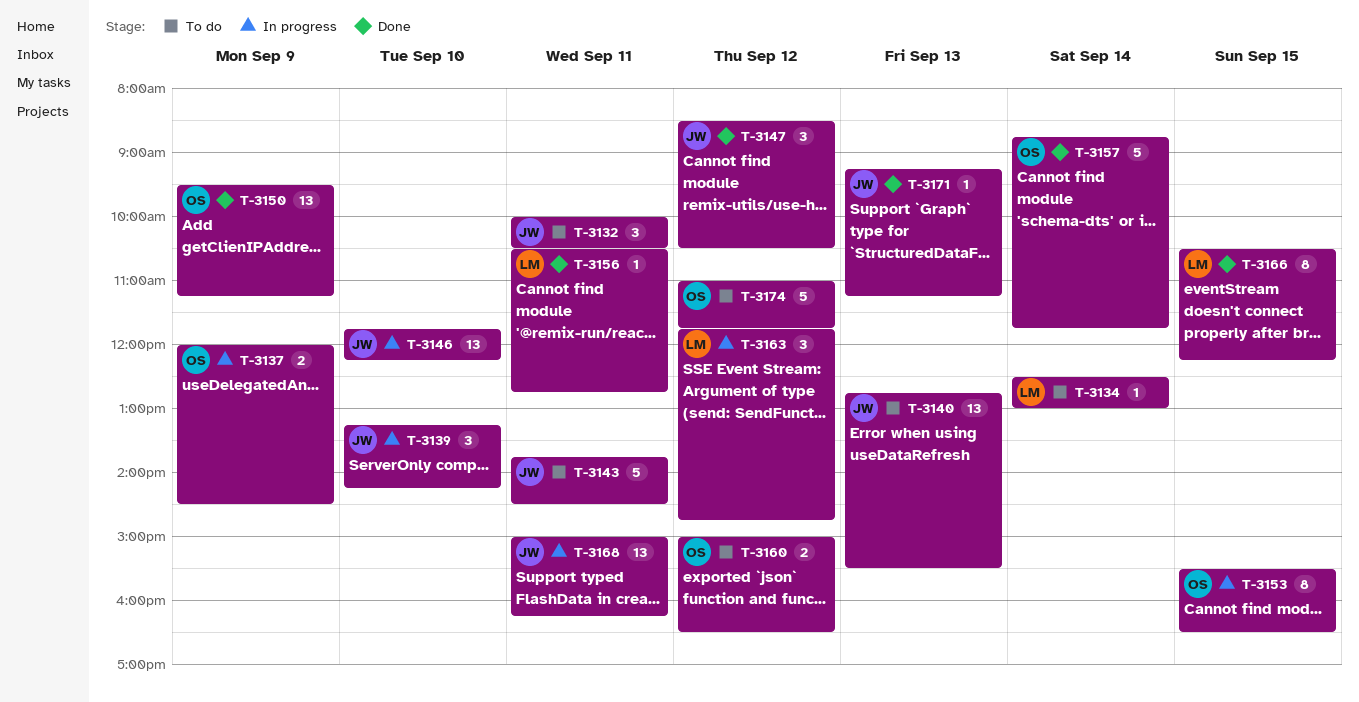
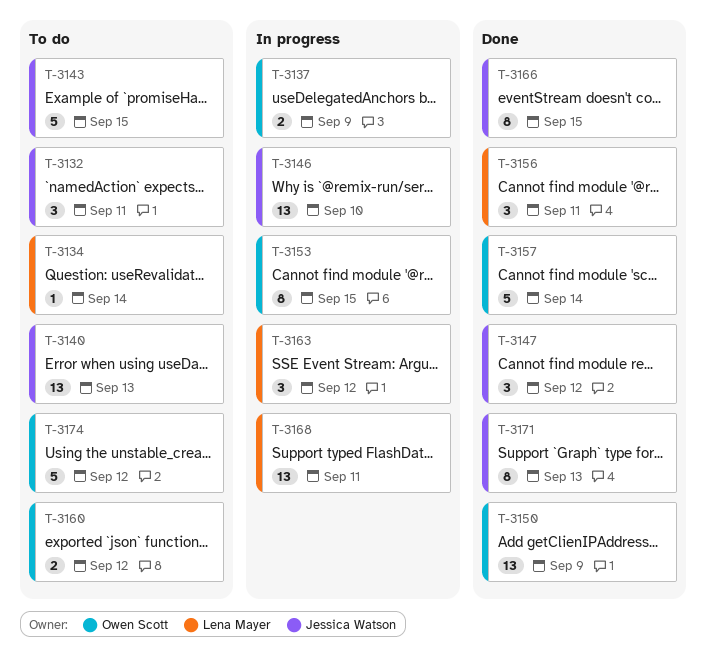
T-3139: present -> none
T-3143, day: Sep 11 -> Sep 15
T-3156, estimate: 1 -> 3
T-3166, owner: Lena Mayer -> Jessica Watson
T-3168, owner: Jessica Watson -> Lena Mayer
T-3171, estimate: 1 -> 8

